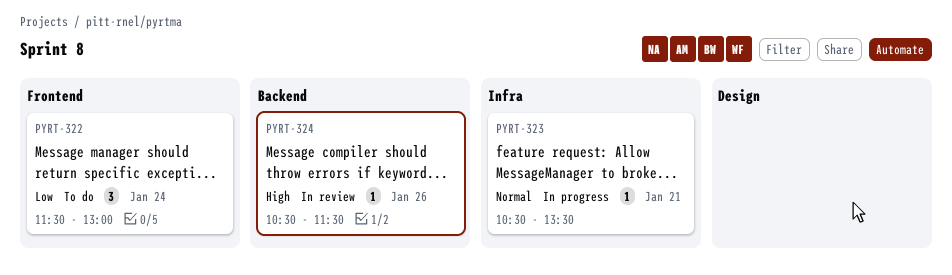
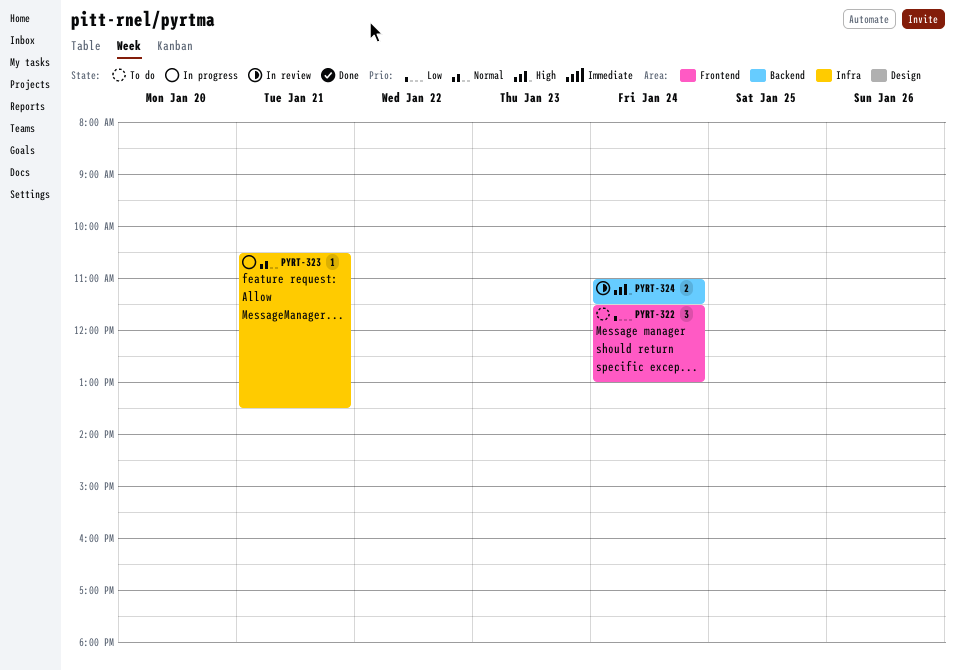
PYRT-324, estimate: 1 -> 2
PYRT-324, day: Jan 26 -> Jan 24
PYRT-324, begins: 10:30 -> 11:00

